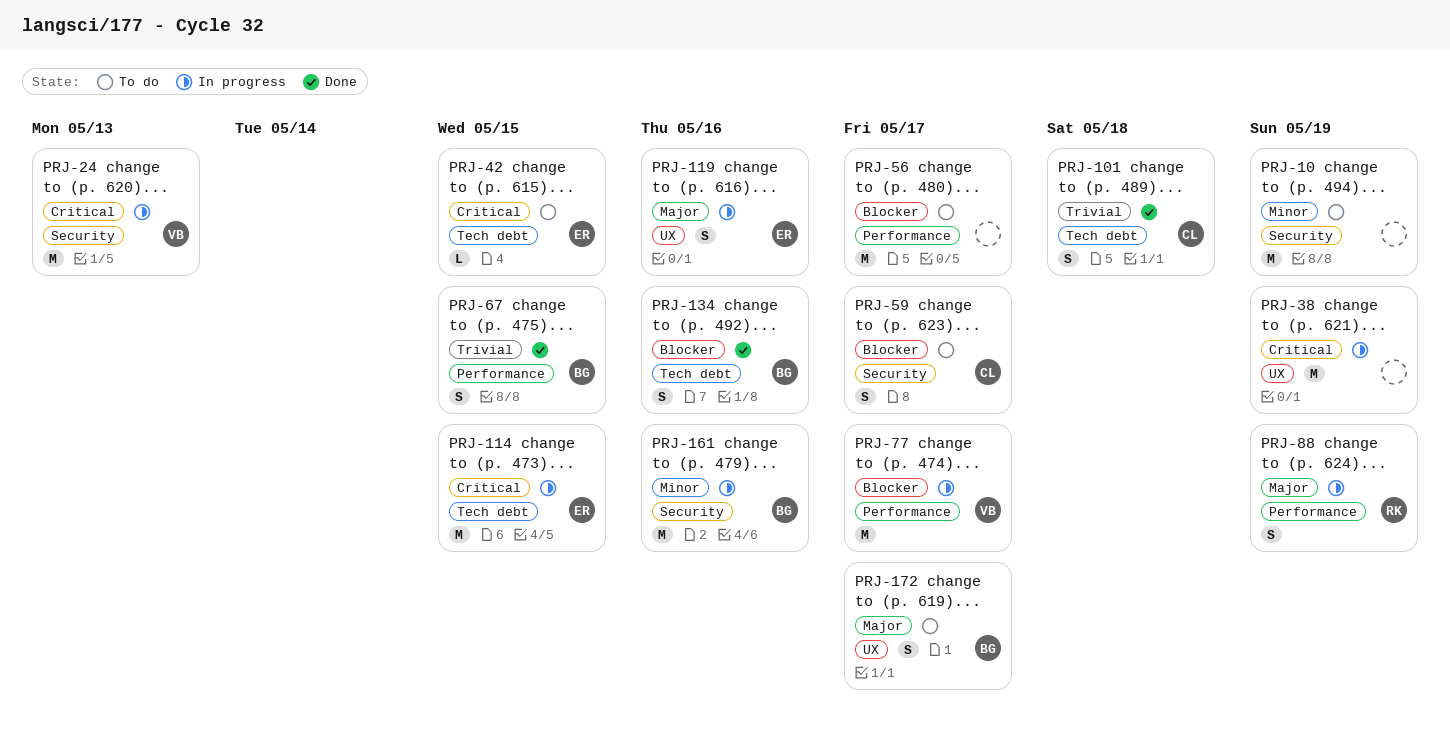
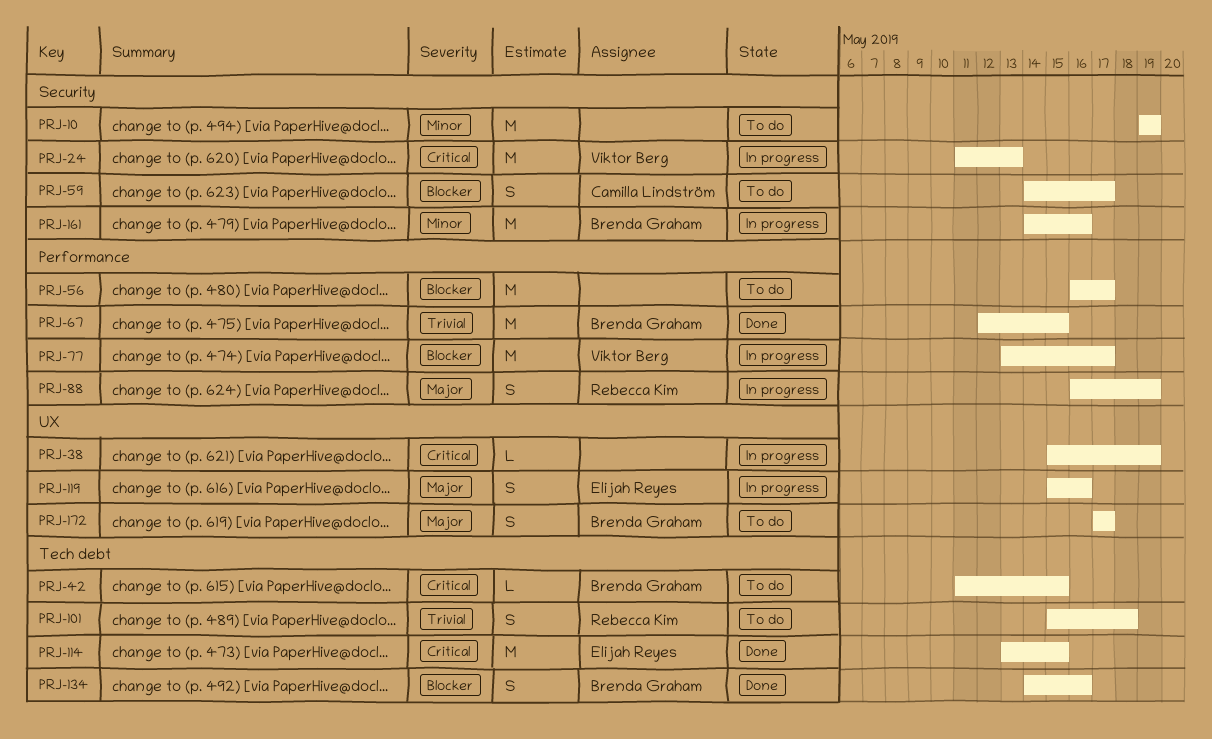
PRJ-38, estimate: M -> L
PRJ-42, owner: Elijah Reyes -> Brenda Graham
PRJ-67, estimate: S -> M
PRJ-101, status: Done -> To do
PRJ-101, owner: Camilla Lindström -> Rebecca Kim
PRJ-114, status: In progress -> Done

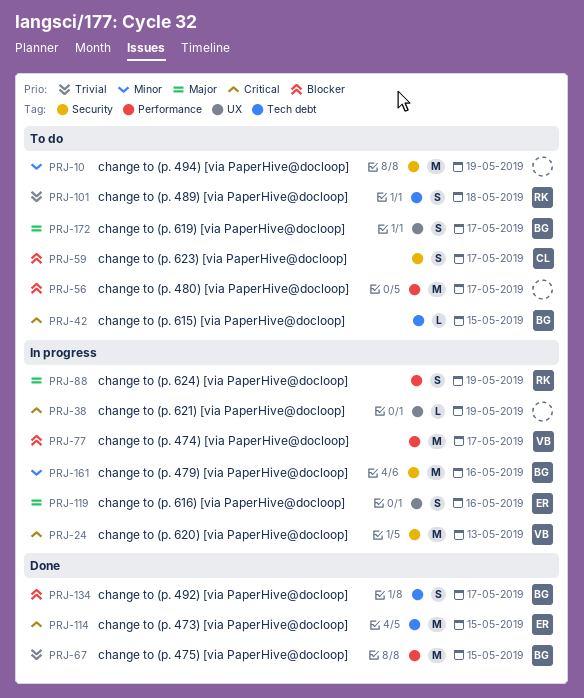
PRJ-134, due: May 16 -> May 17

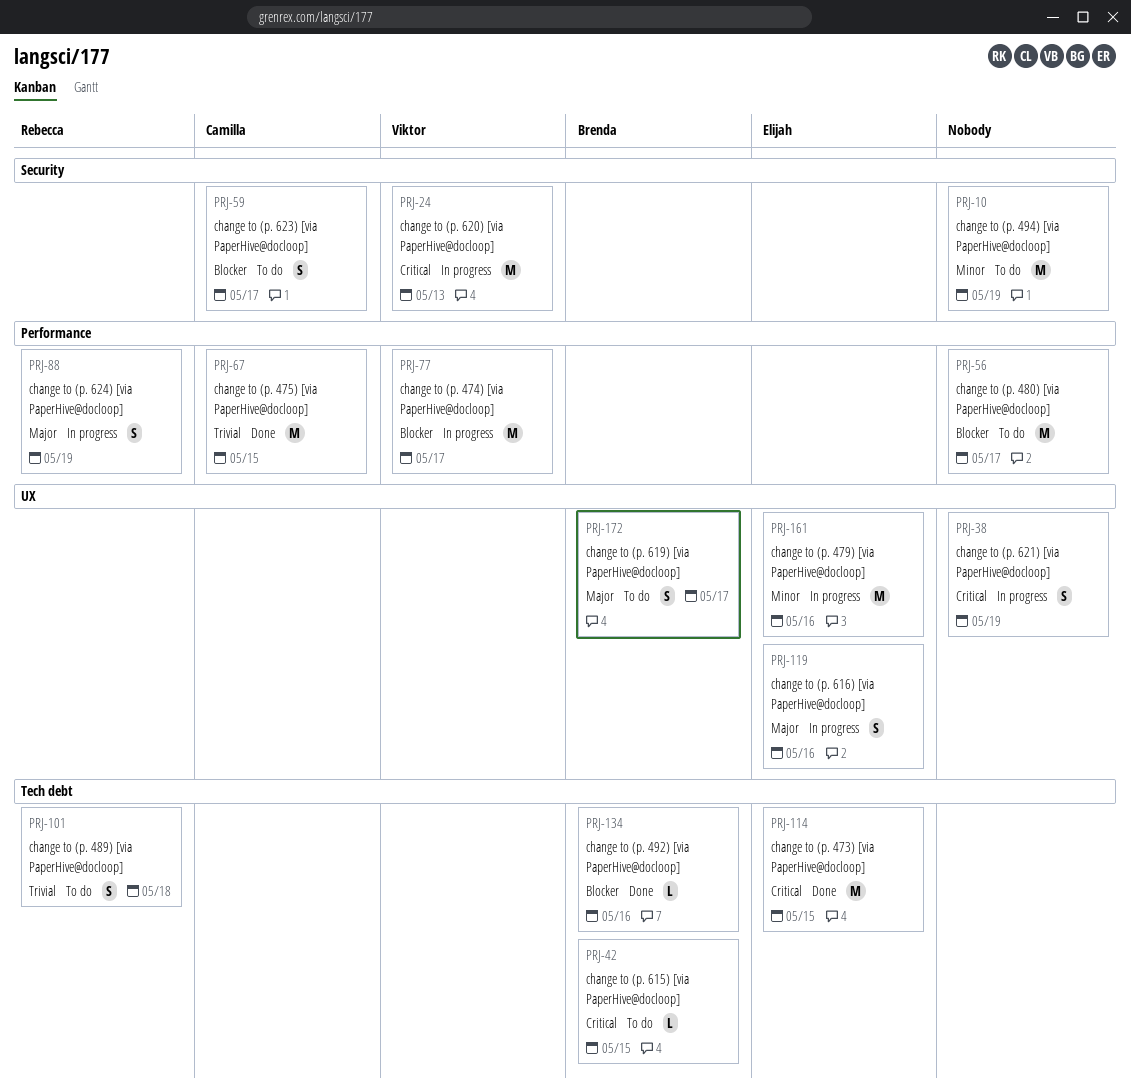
PRJ-38, estimate: L -> S
PRJ-67, owner: Brenda -> Camilla
PRJ-134, estimate: S -> L
PRJ-134, due: May 17 -> May 16
PRJ-161, owner: Brenda -> Elijah
PRJ-161, label: Security -> UX

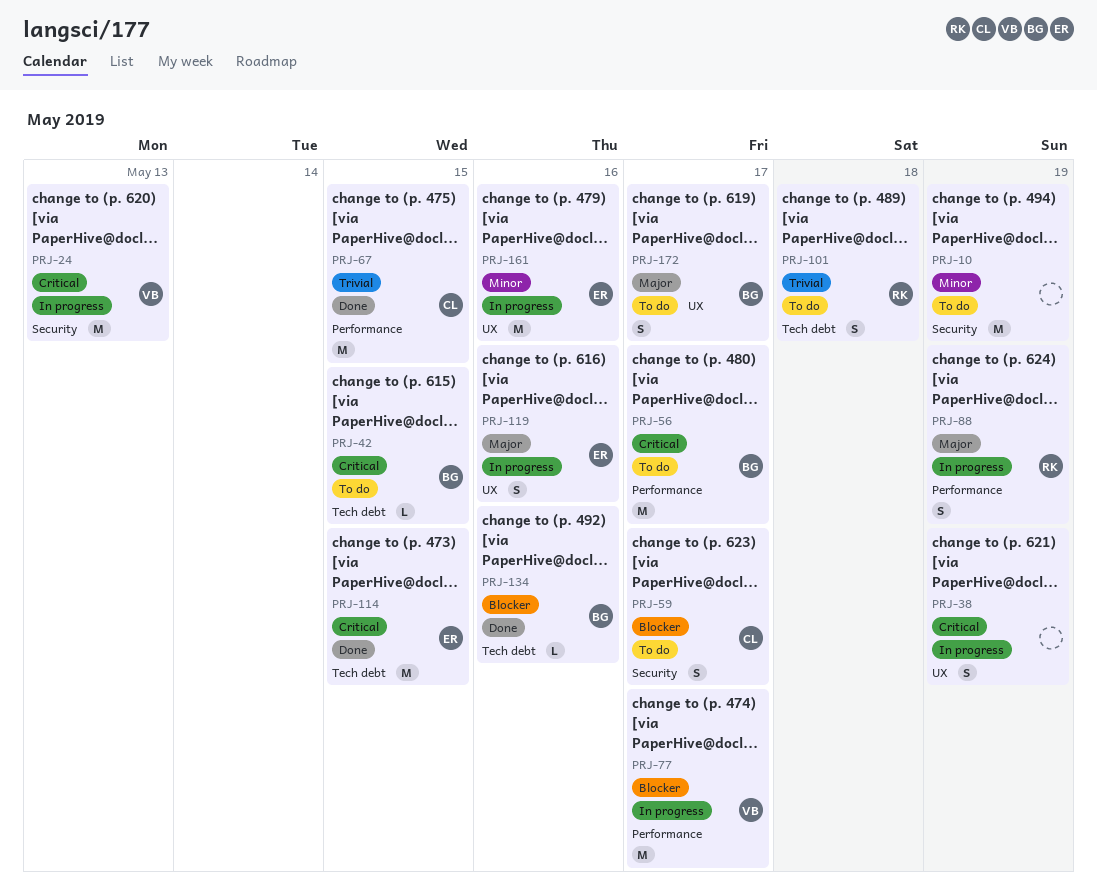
PRJ-56, owner: none -> Brenda
PRJ-56, priority: Blocker -> Critical

